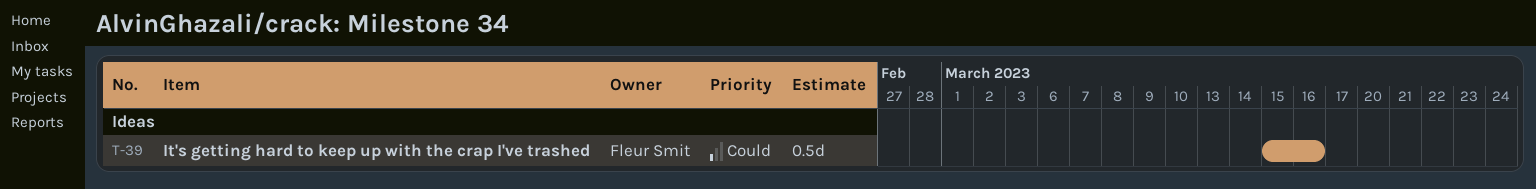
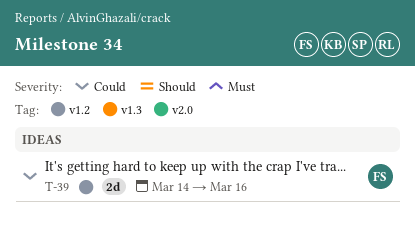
T-39, estimate: 0.5d -> 2d
T-39, start: Mar 15 -> Mar 14

